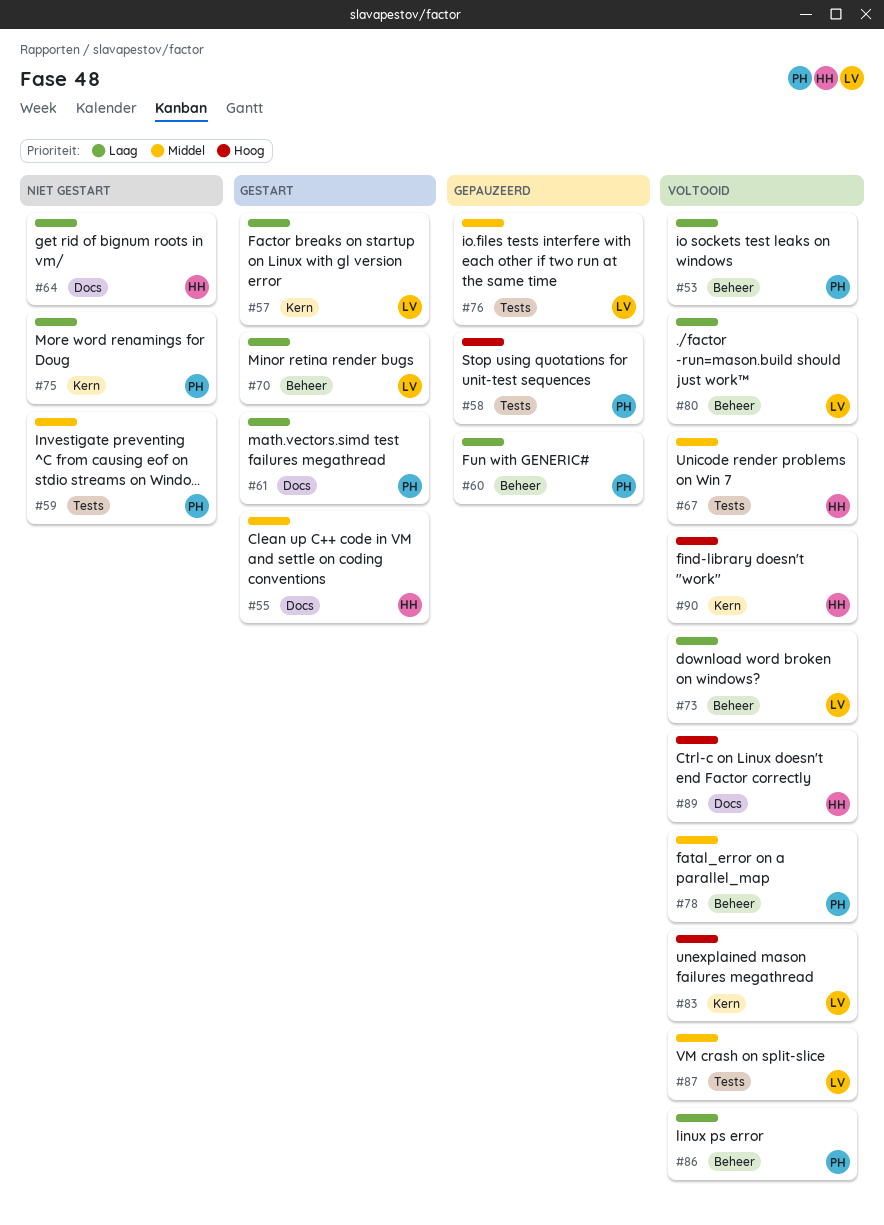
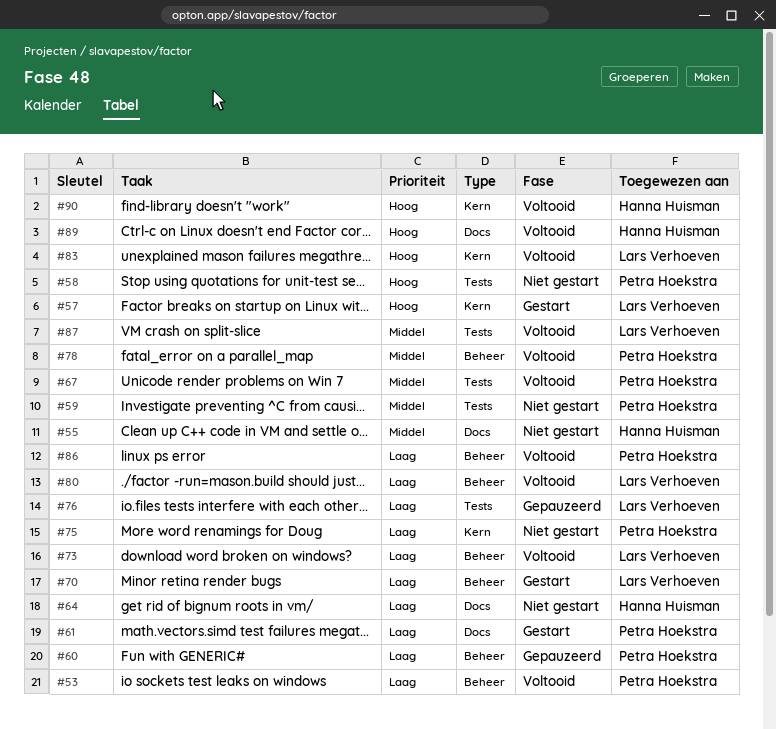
#55, status: Gestart -> Niet gestart
#57, priority: Laag -> Hoog
#58, status: Gepauzeerd -> Niet gestart
#67, owner: Hanna Huisman -> Petra Hoekstra
#76, priority: Middel -> Laag

